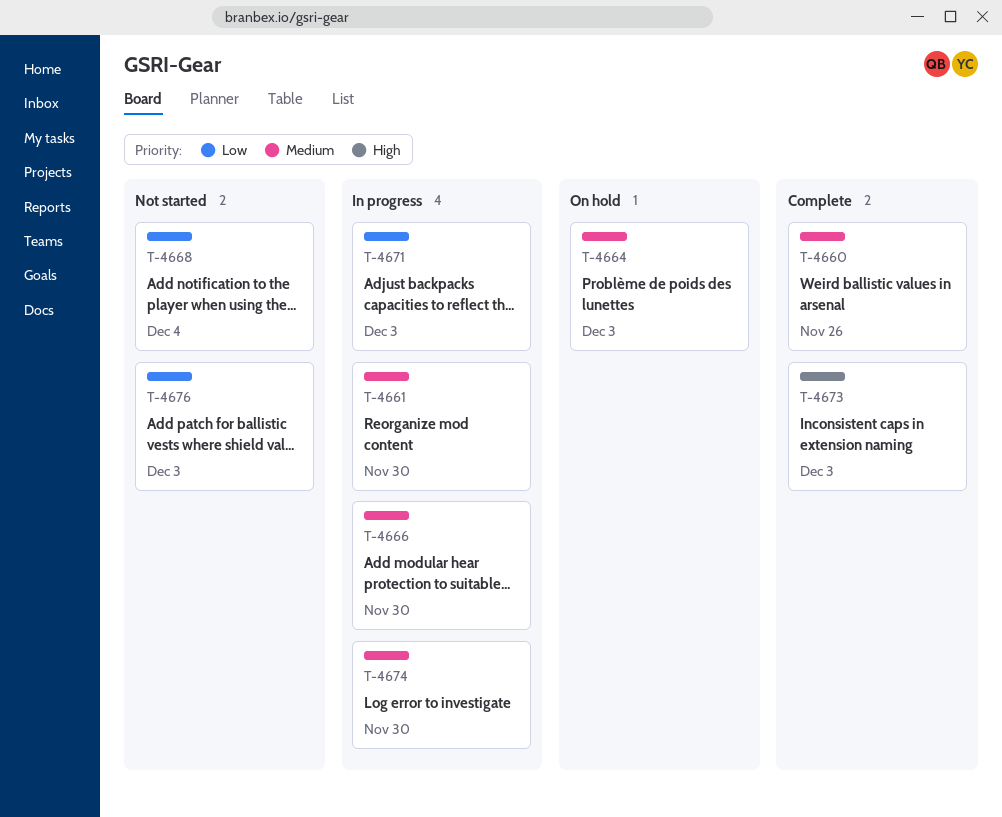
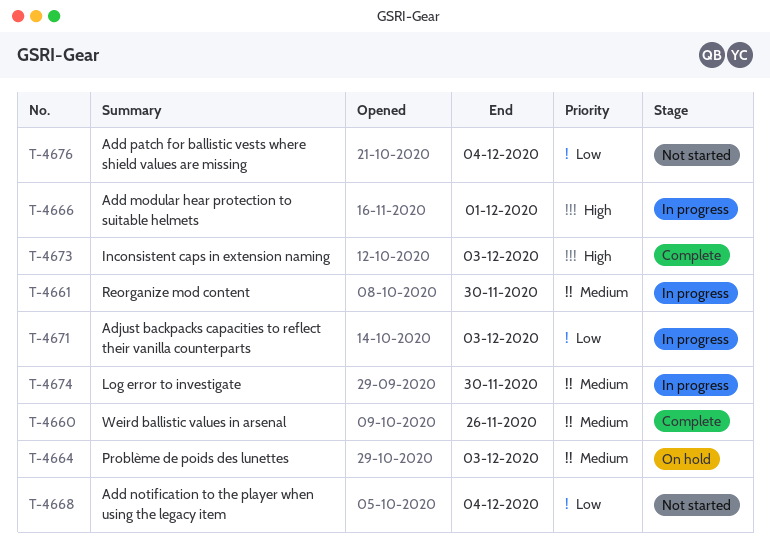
T-4666, priority: Medium -> High
T-4666, due: Nov 30 -> Dec 1
T-4676, due: Dec 3 -> Dec 4

